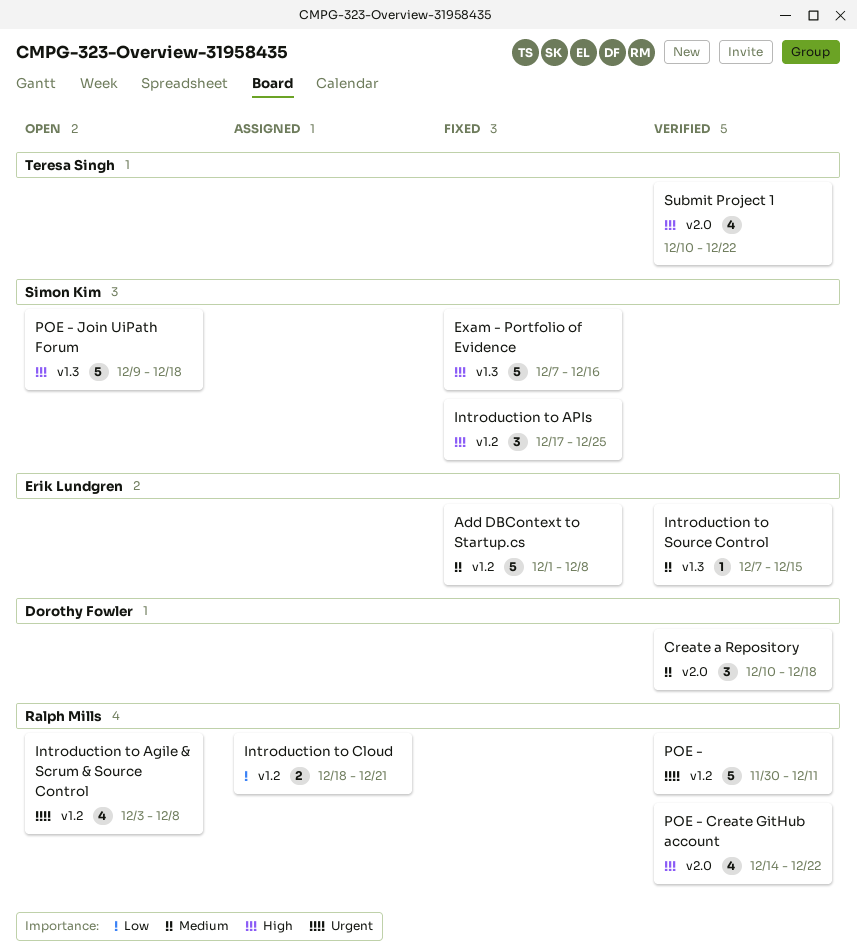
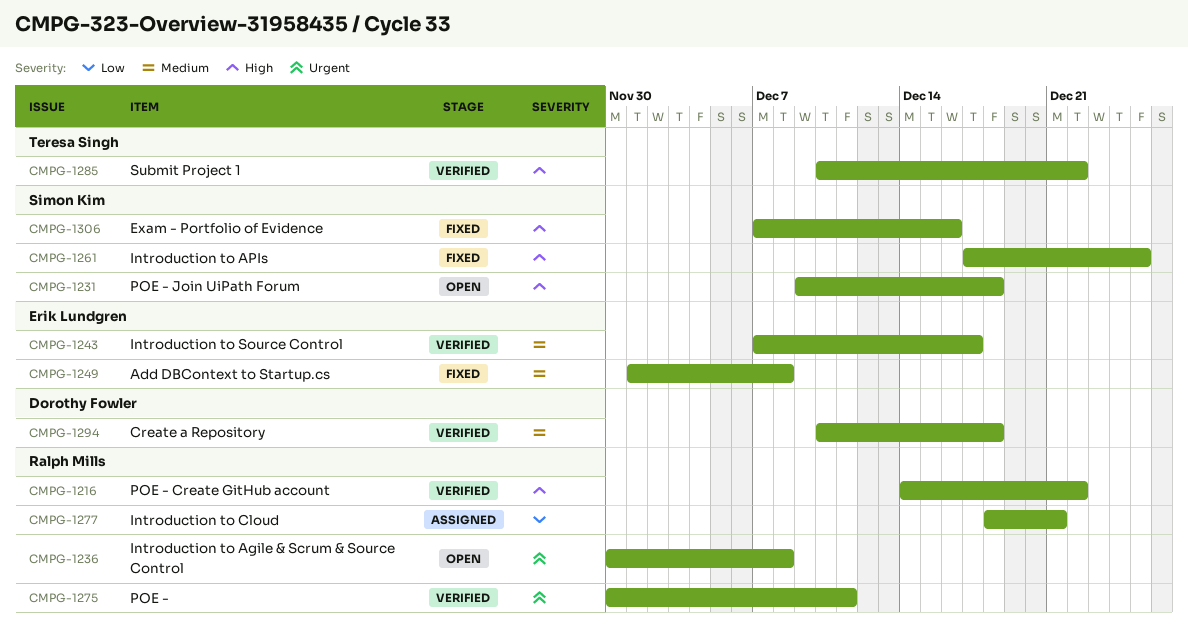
Introduction to Agile & Scrum & Source Control, start: Dec 3 -> Nov 30
Introduction to Source Control, due: Dec 15 -> Dec 17

